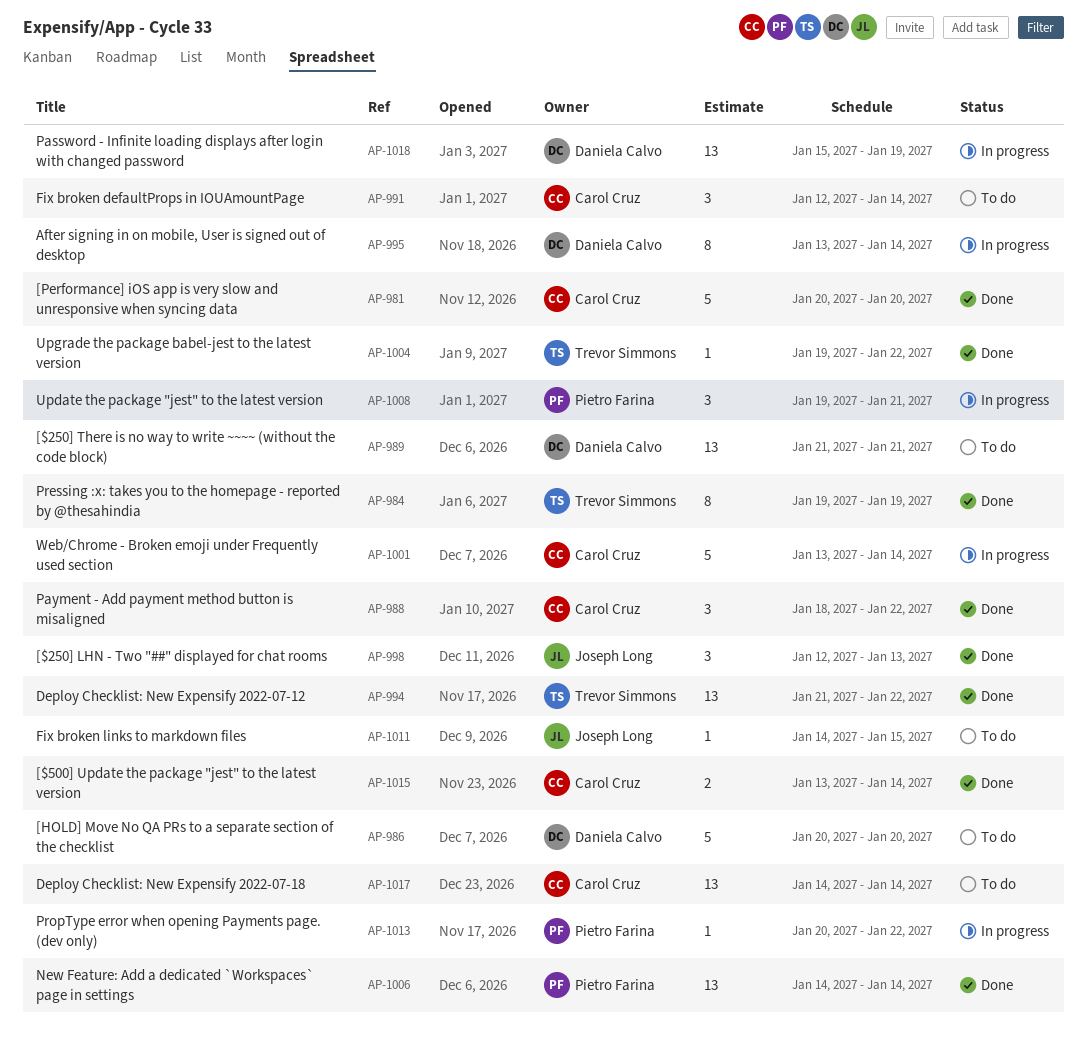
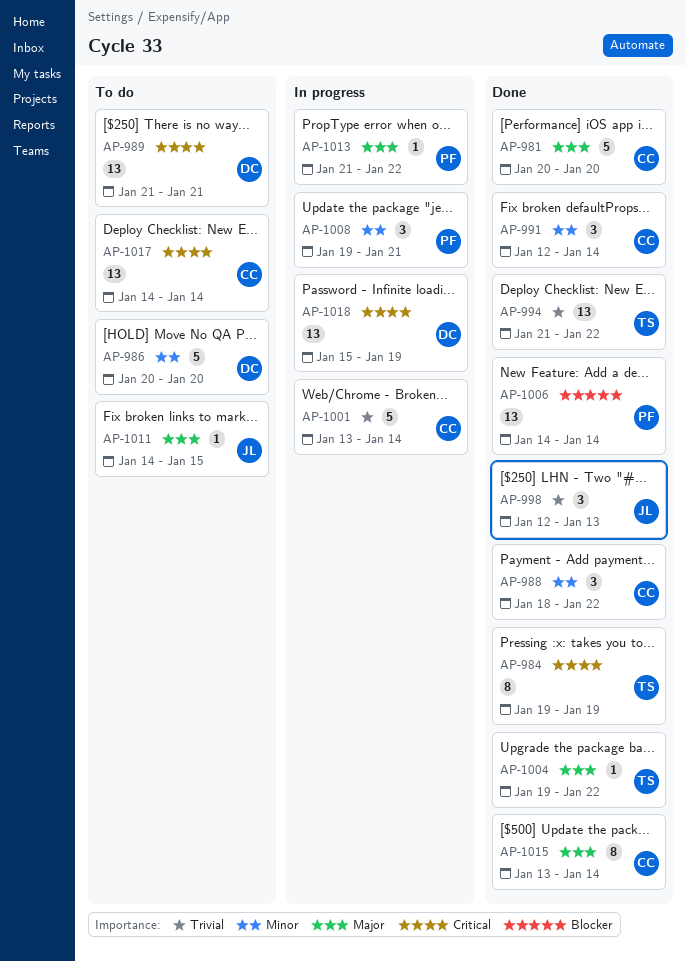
AP-991, status: To do -> Done
AP-995: present -> none
AP-1013, start: Jan 20 -> Jan 21
AP-1015, estimate: 2 -> 8

